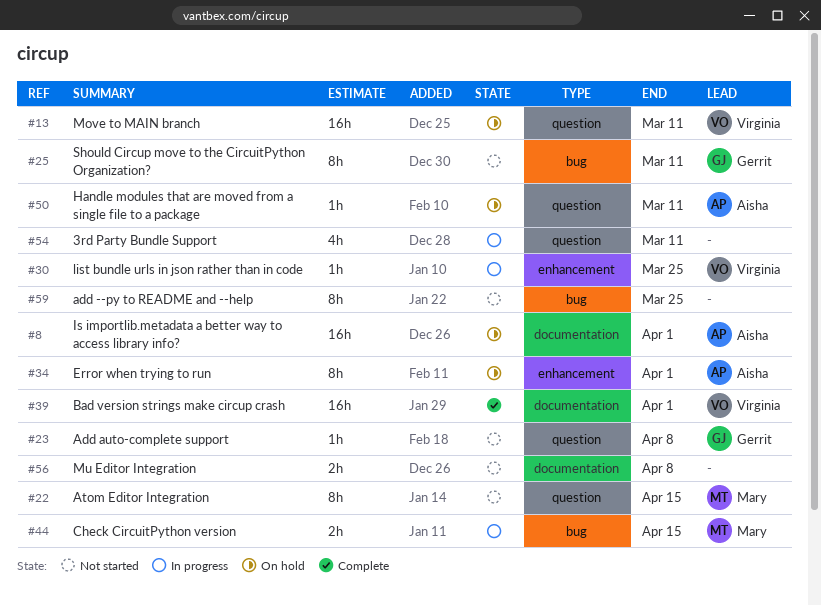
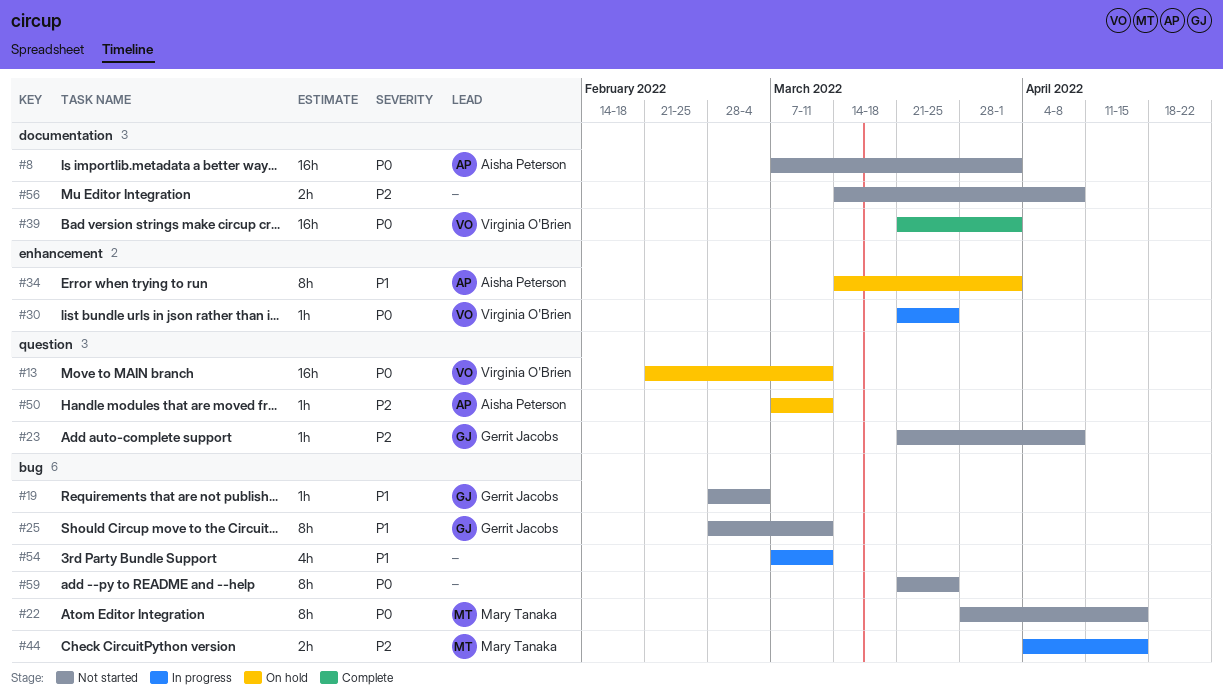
#8, status: On hold -> Not started
#19: none -> present
#22, label: question -> bug
#54, label: question -> bug

